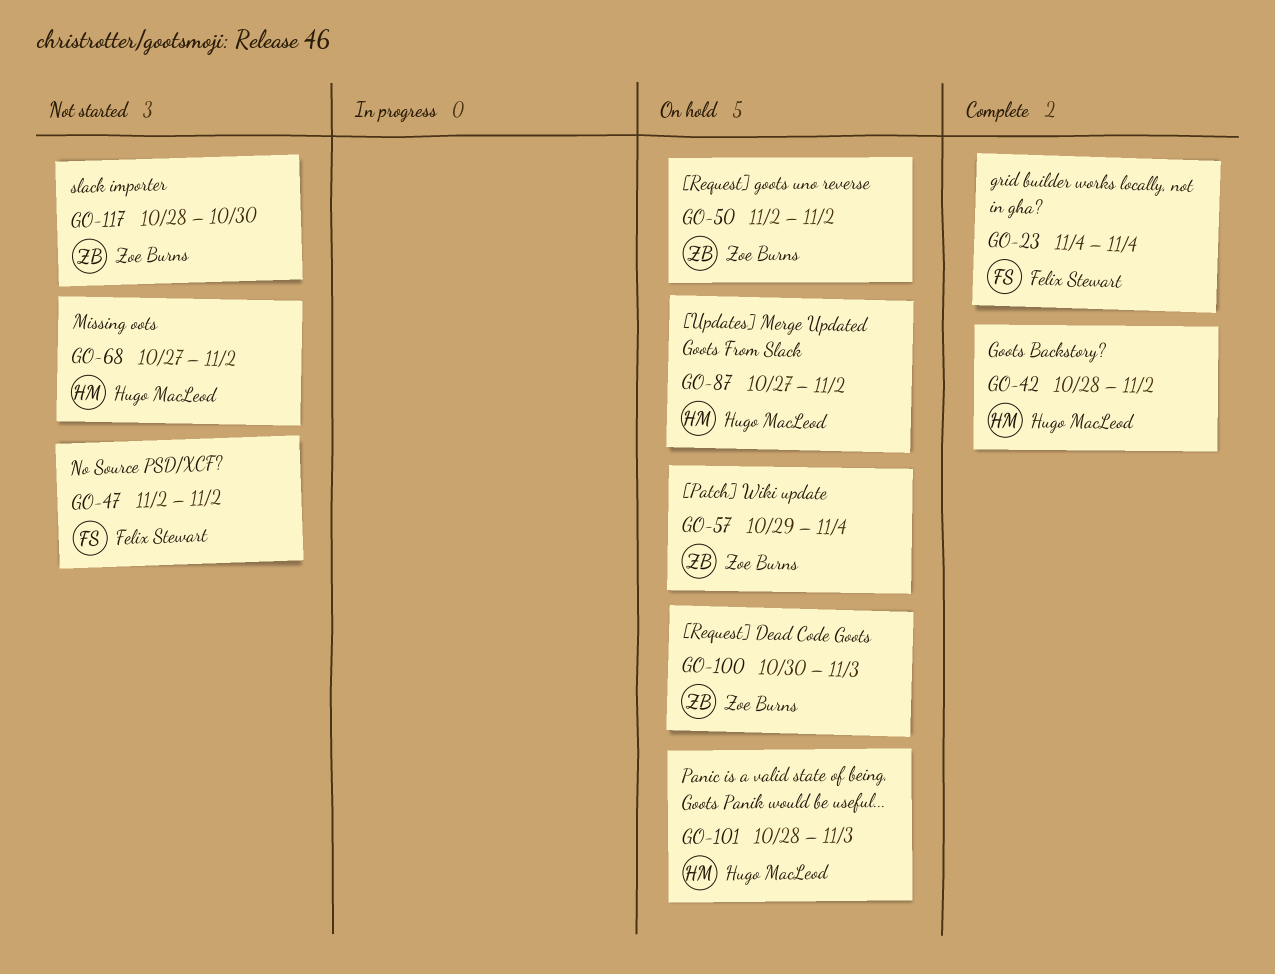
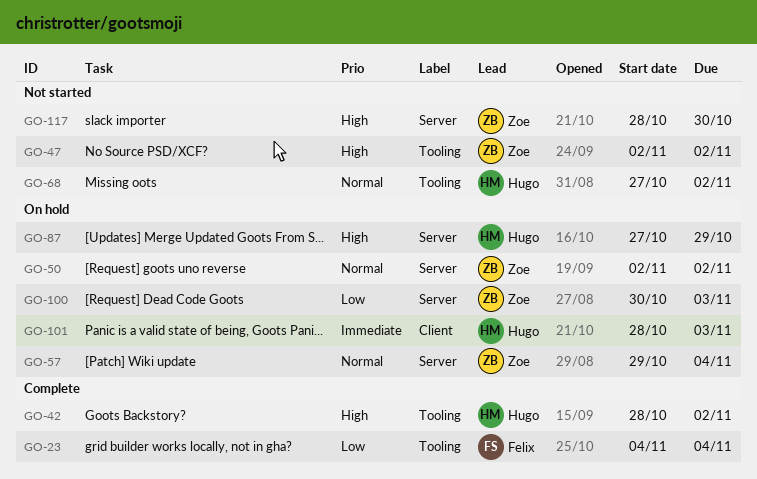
GO-47, owner: Felix Stewart -> Zoe Burns
GO-87, due: Nov 2 -> Oct 29

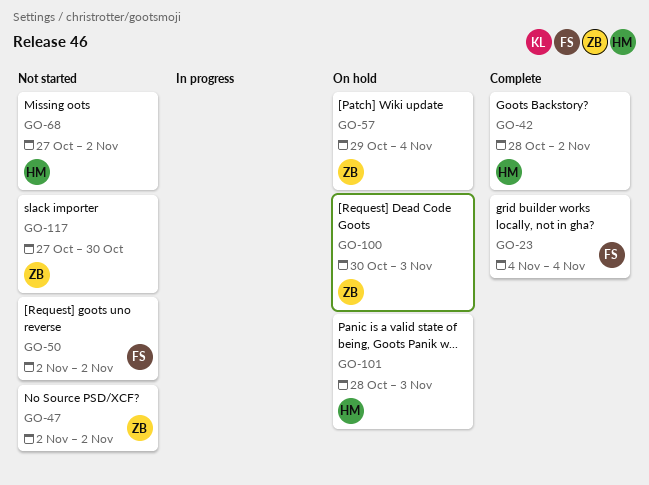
GO-50, status: On hold -> Not started
GO-50, owner: Zoe -> Felix
GO-87: present -> none
GO-117, start: Oct 28 -> Oct 27

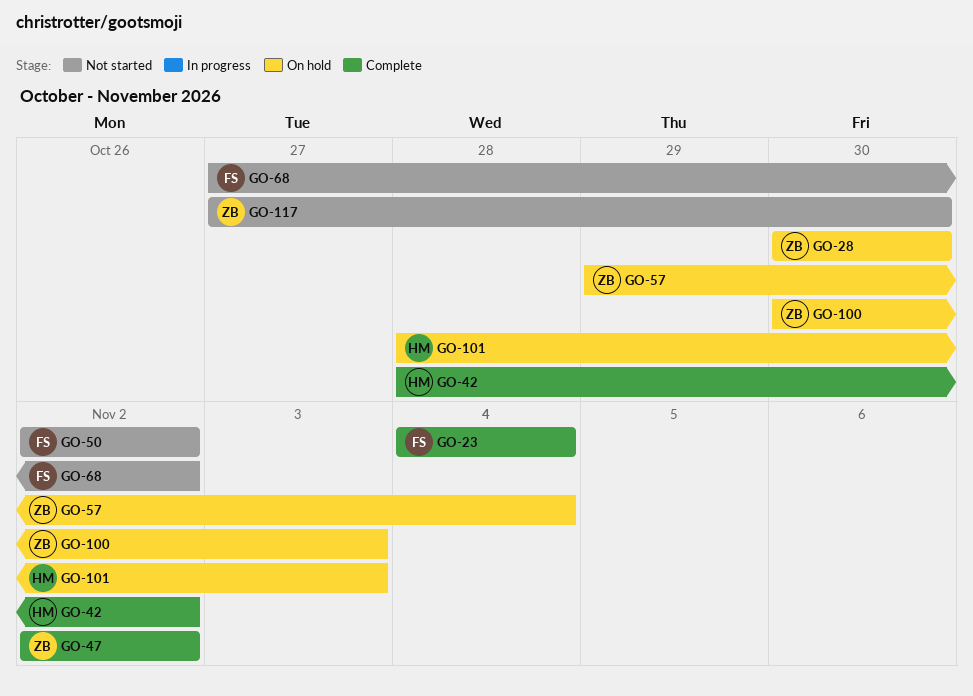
GO-28: none -> present
GO-47, status: Not started -> Complete
GO-68, owner: HM -> FS

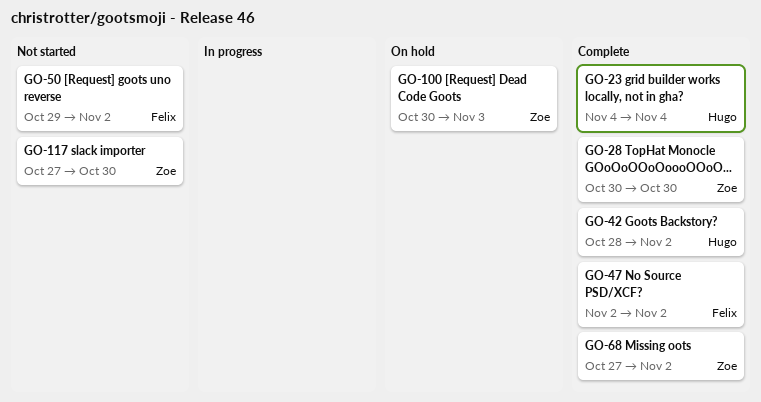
GO-23, owner: Felix -> Hugo
GO-28, status: On hold -> Complete
GO-47, owner: Zoe -> Felix
GO-50, start: Nov 2 -> Oct 29
GO-57: present -> none
GO-68, status: Not started -> Complete
GO-68, owner: Felix -> Zoe
GO-101: present -> none

